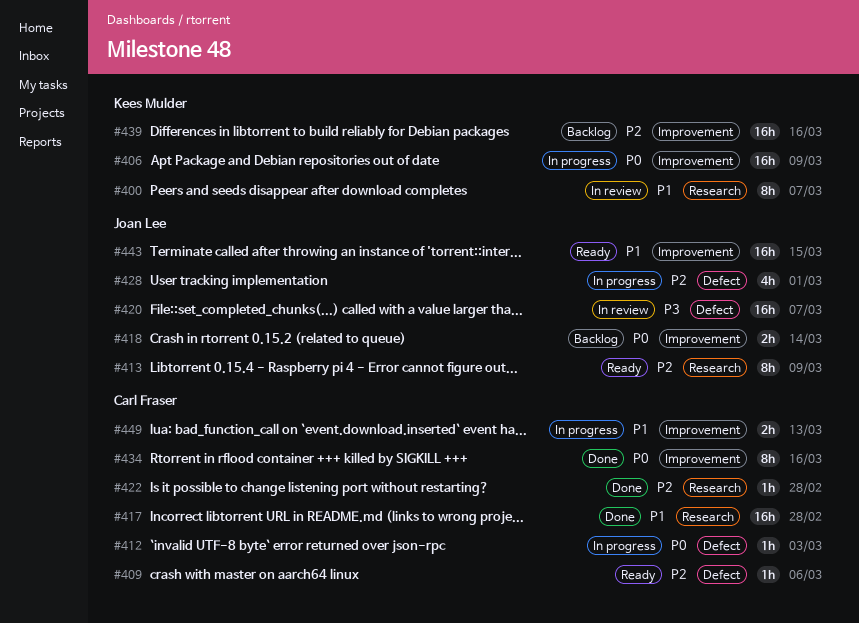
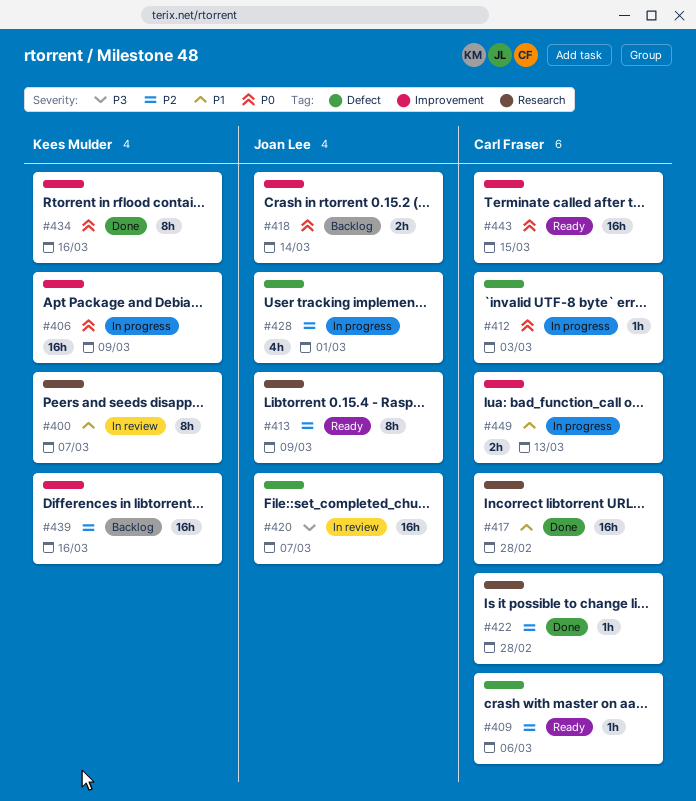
#434, owner: Carl Fraser -> Kees Mulder
#443, owner: Joan Lee -> Carl Fraser
#443, priority: P1 -> P0

